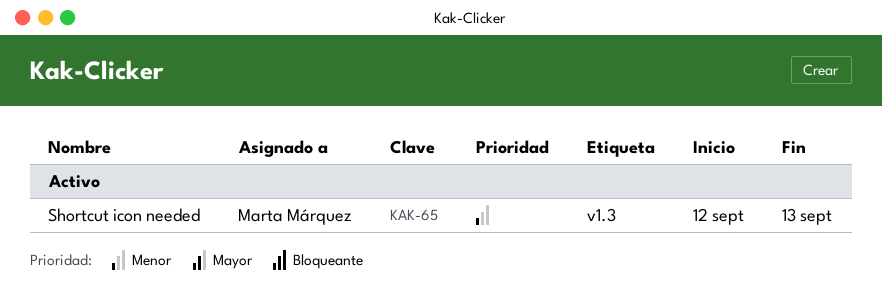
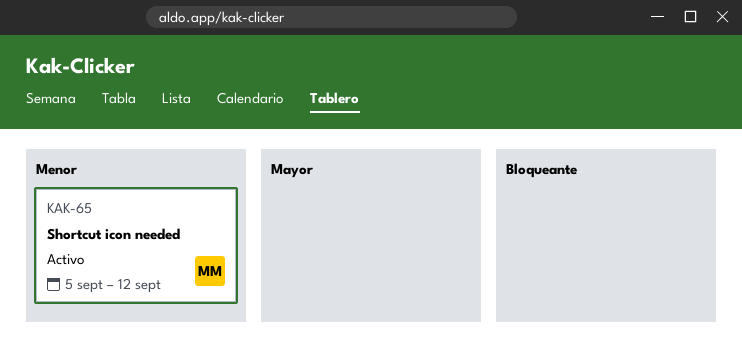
KAK-65, start: Sep 12 -> Sep 5
KAK-65, due: Sep 13 -> Sep 12

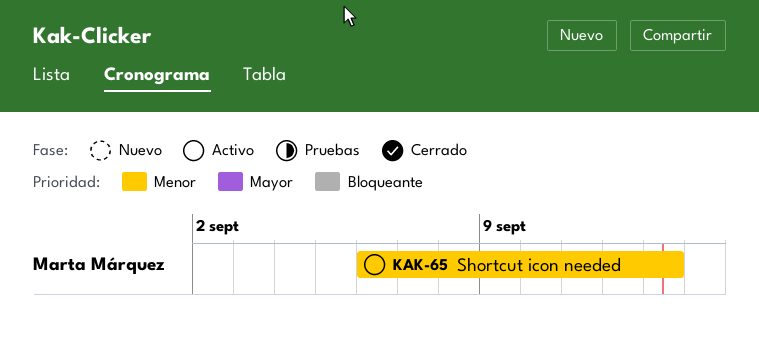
KAK-65, start: Sep 5 -> Sep 6
KAK-65, due: Sep 12 -> Sep 13

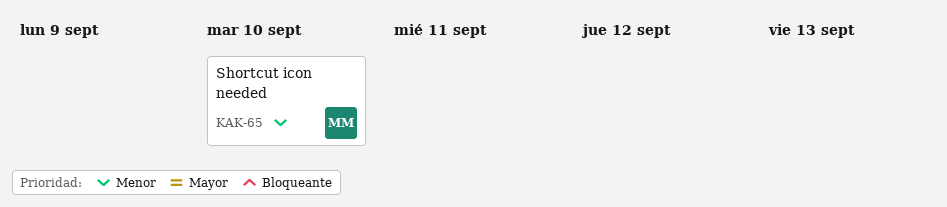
KAK-65, due: Sep 13 -> Sep 10

